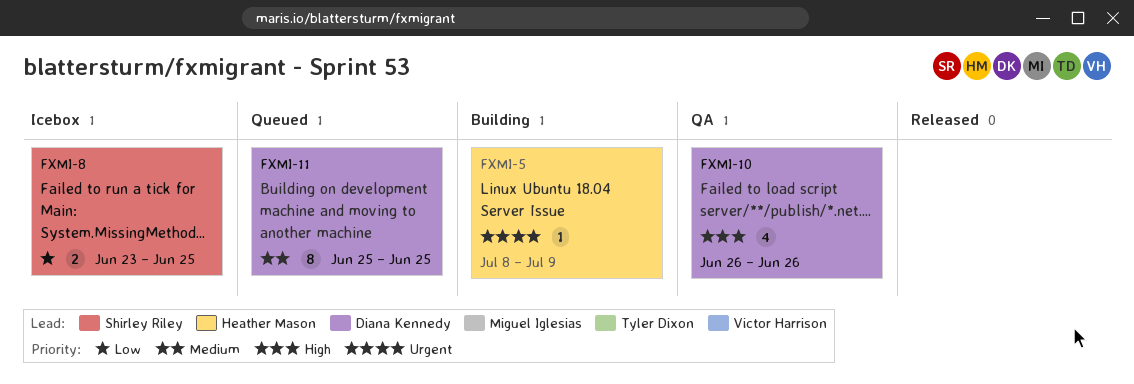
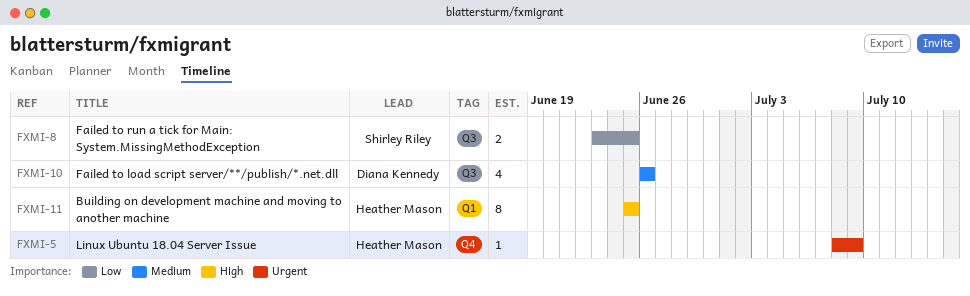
FXMI-10, priority: High -> Medium
FXMI-11, owner: Diana Kennedy -> Heather Mason
FXMI-11, priority: Medium -> High

